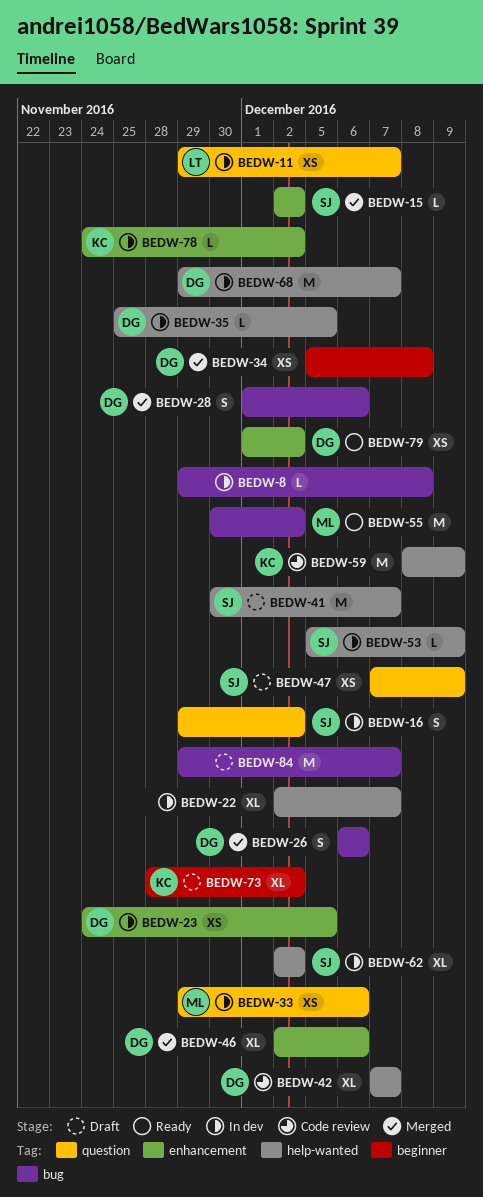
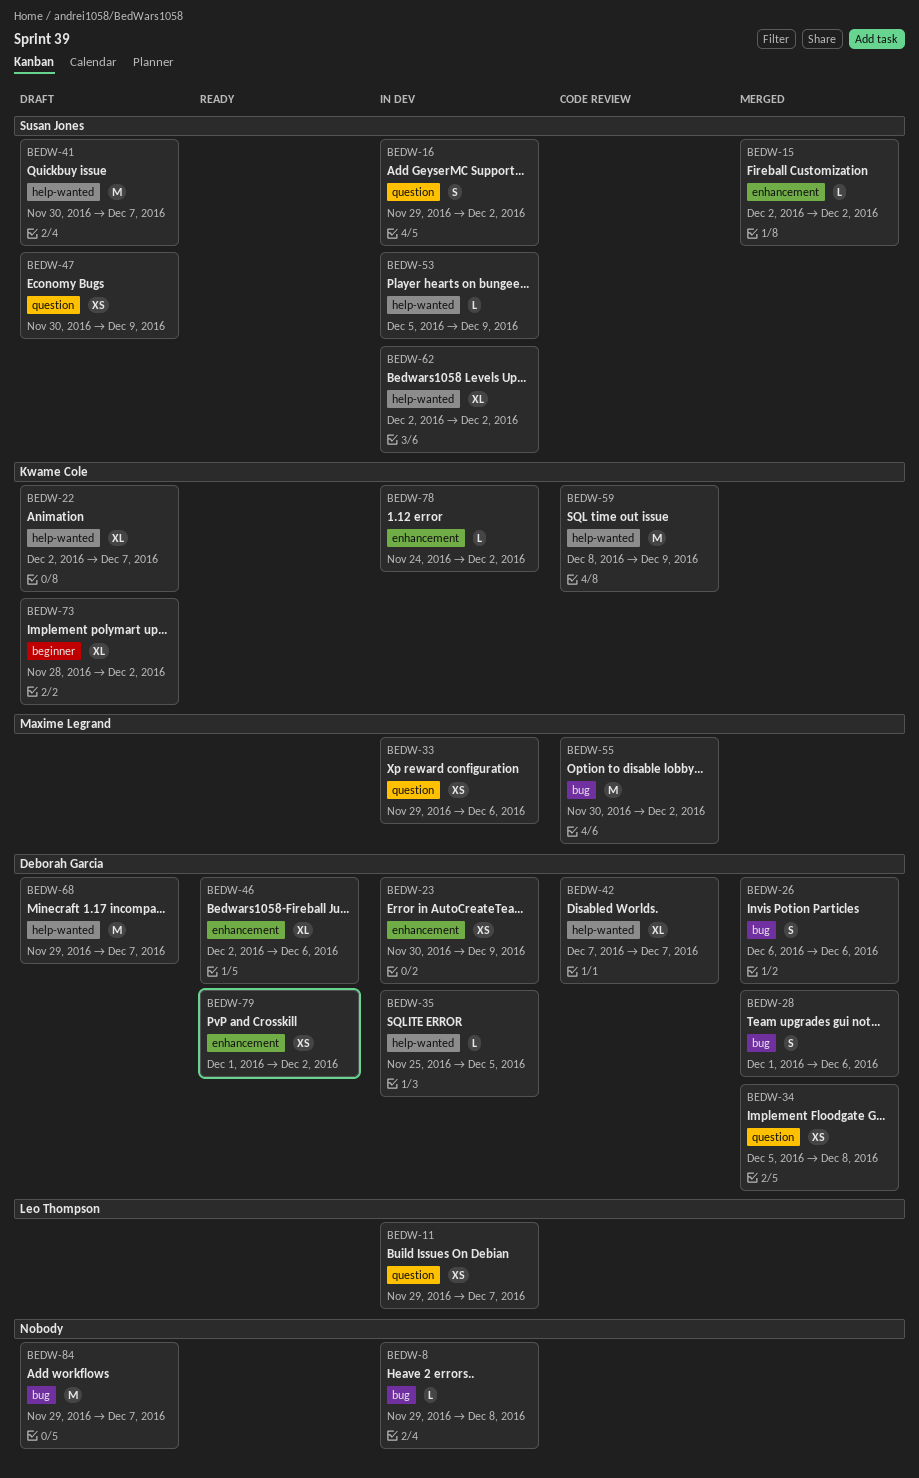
BEDW-22, status: In dev -> Draft
BEDW-22, owner: none -> Kwame Cole
BEDW-23, start: Nov 24 -> Nov 30
BEDW-23, due: Dec 5 -> Dec 9
BEDW-34, label: beginner -> question
BEDW-46, status: Merged -> Ready
BEDW-47, start: Dec 7 -> Nov 30
BEDW-55, status: Ready -> Code review
BEDW-68, status: In dev -> Draft

